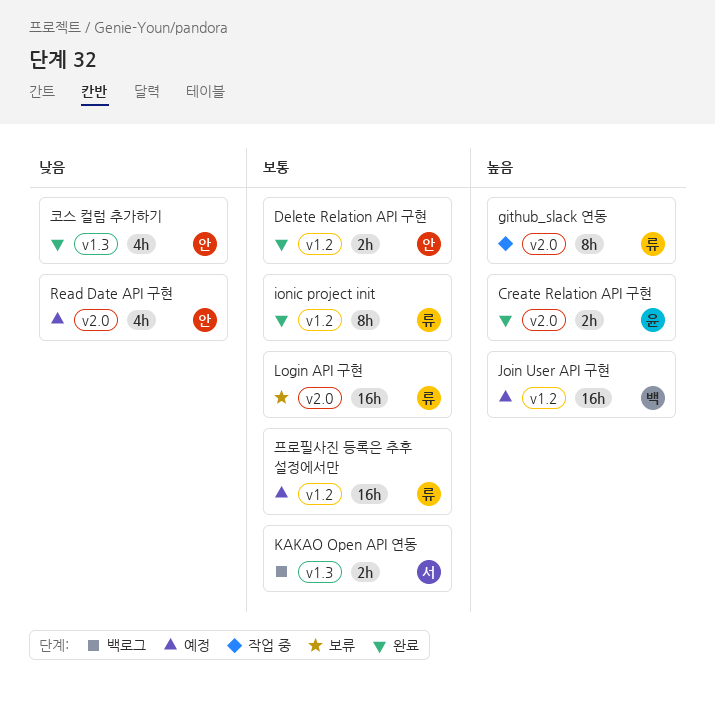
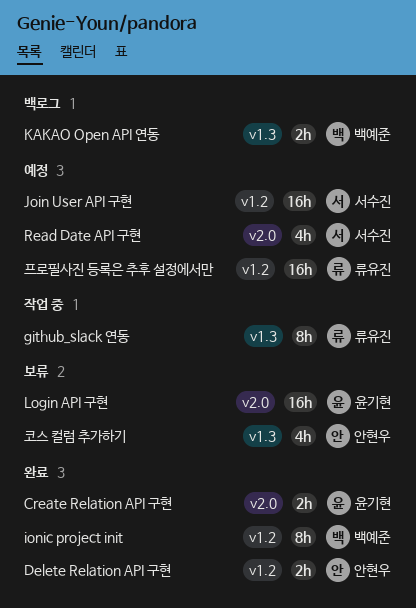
github_slack 연동, label: v2.0 -> v1.3
ionic project init, owner: 류유진 -> 백예준
Join User API 구현, owner: 백예준 -> 서수진
KAKAO Open API 연동, owner: 서수진 -> 백예준
Login API 구현, owner: 류유진 -> 윤기현
Read Date API 구현, owner: 안현우 -> 서수진
코스 컬럼 추가하기, status: 완료 -> 보류

